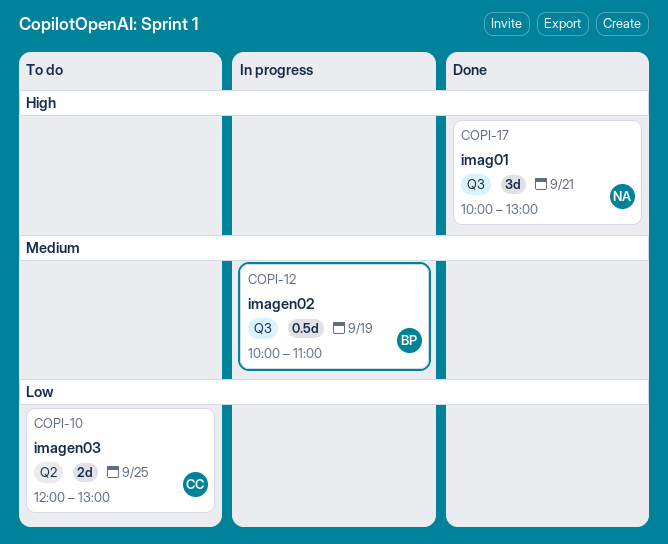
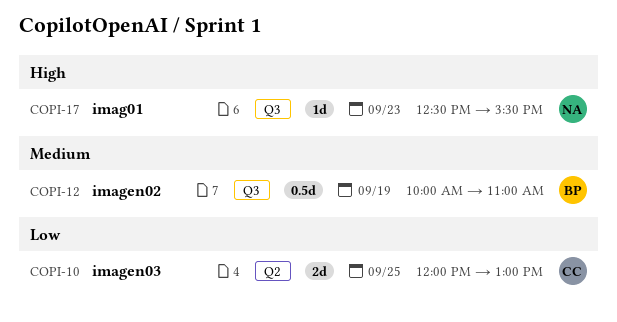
COPI-17, estimate: 3d -> 1d
COPI-17, day: Sep 21 -> Sep 23
COPI-17, begins: 10:00 -> 12:30
COPI-17, ends: 13:00 -> 15:30

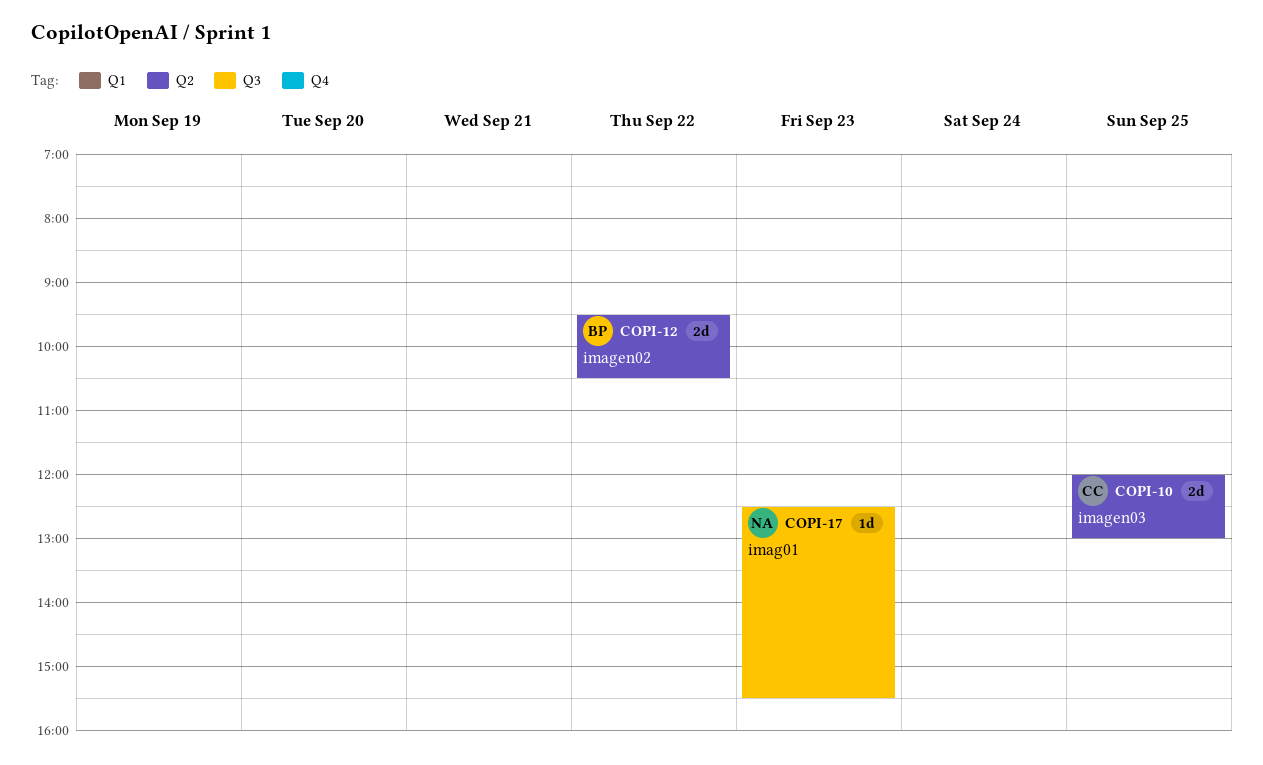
COPI-12, label: Q3 -> Q2
COPI-12, estimate: 0.5d -> 2d
COPI-12, day: Sep 19 -> Sep 22
COPI-12, begins: 10:00 -> 09:30
COPI-12, ends: 11:00 -> 10:30

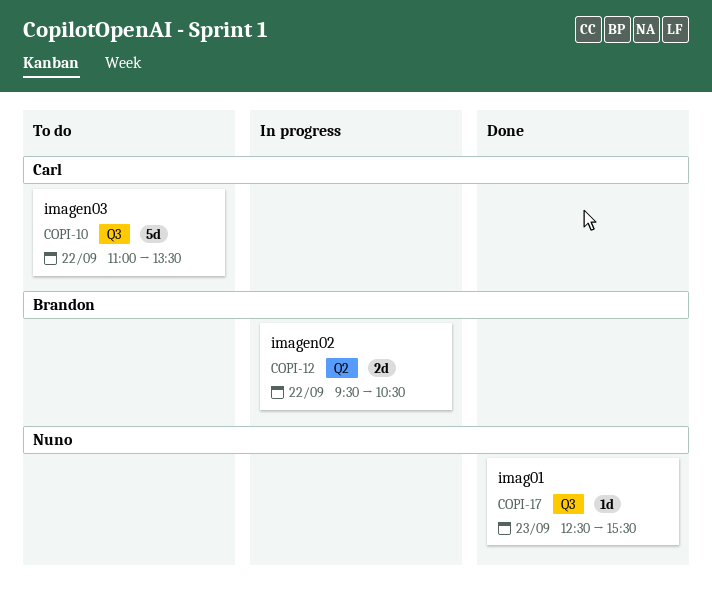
COPI-10, label: Q2 -> Q3
COPI-10, estimate: 2d -> 5d
COPI-10, day: Sep 25 -> Sep 22
COPI-10, begins: 12:00 -> 11:00
COPI-10, ends: 13:00 -> 13:30

